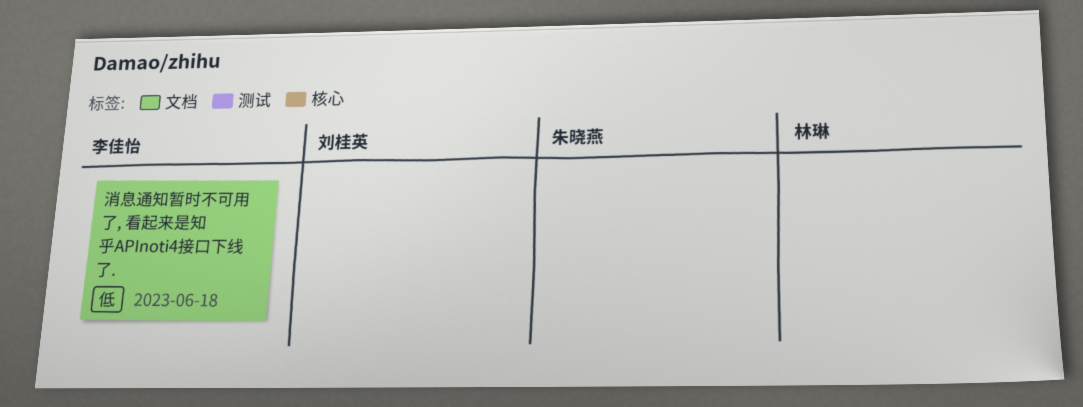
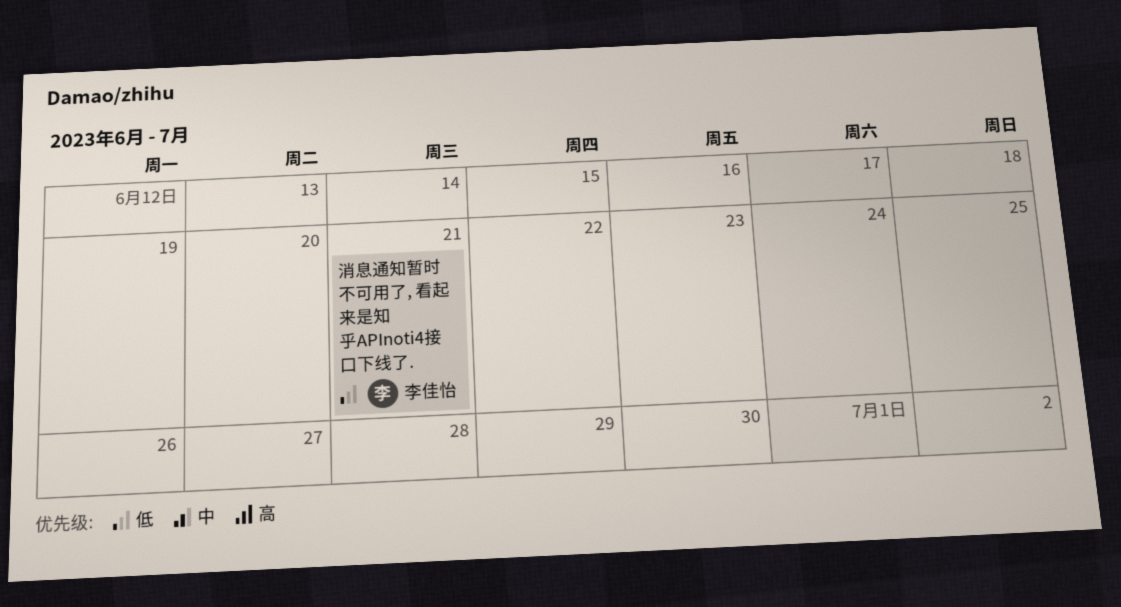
消息通知暂时不可用了, 看起来是知乎APInoti4接口下线了., due: Jun 18 -> Jun 21

